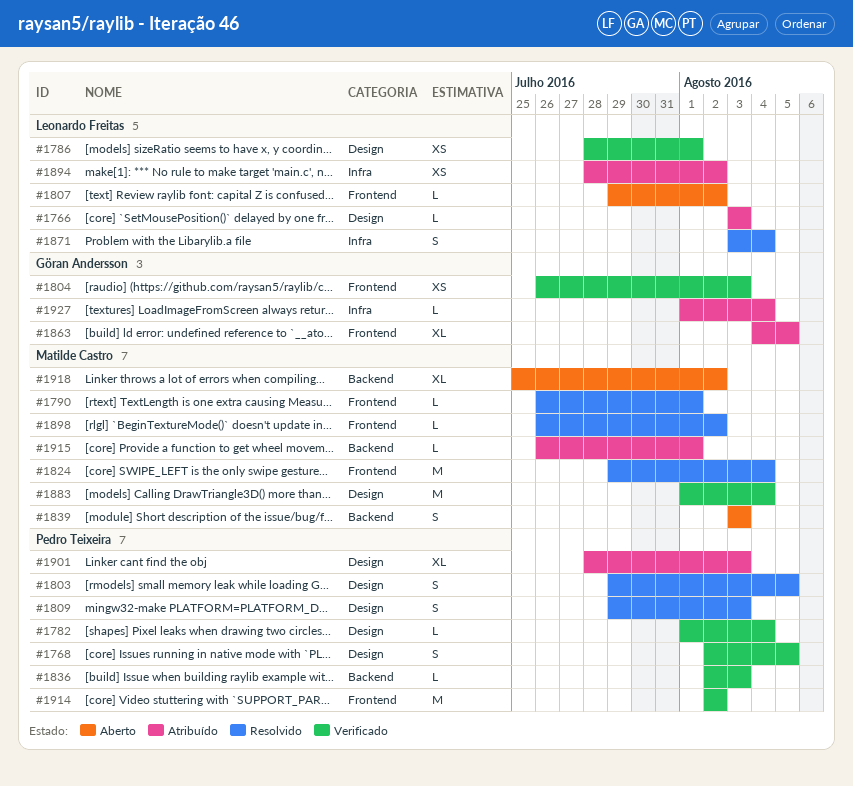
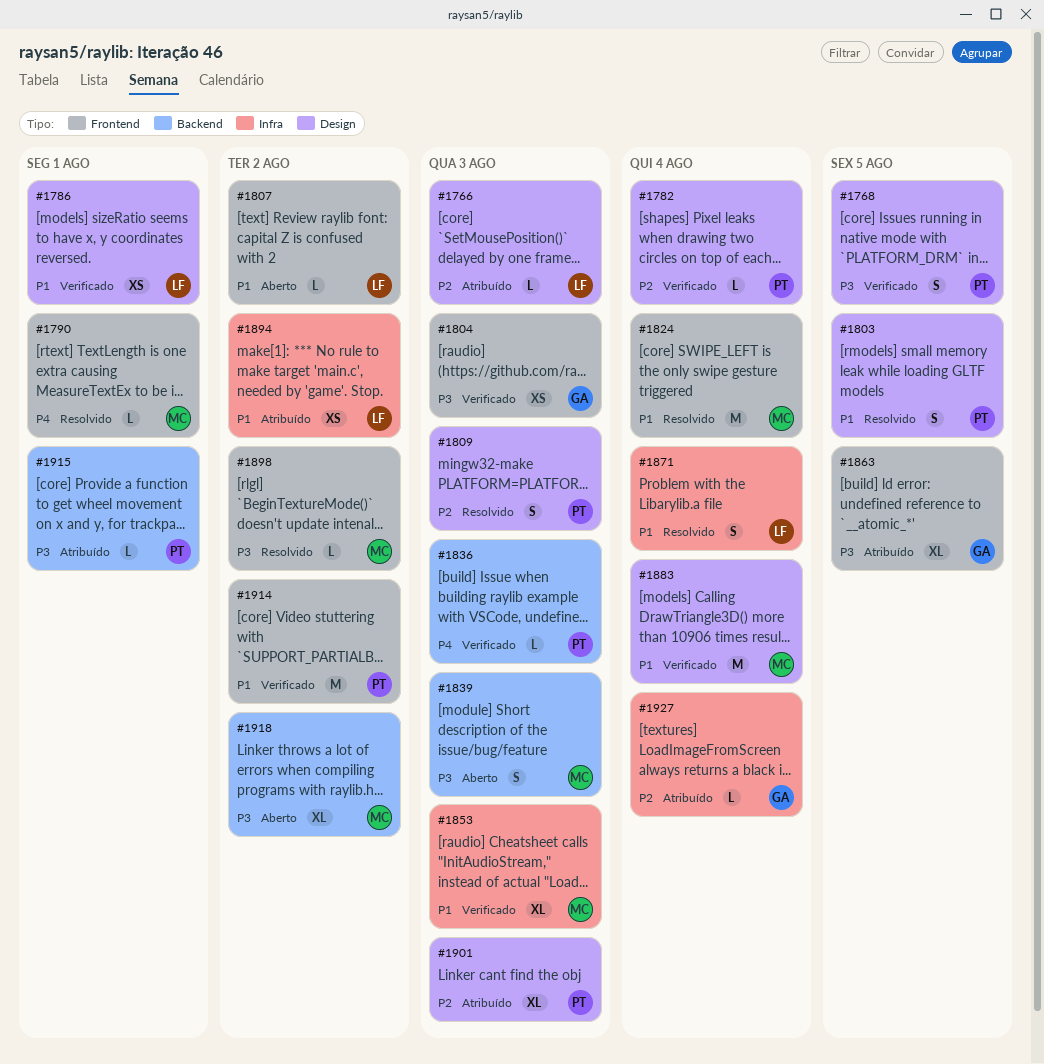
#1853: none -> present
#1915, owner: Matilde Castro -> Pedro Teixeira

